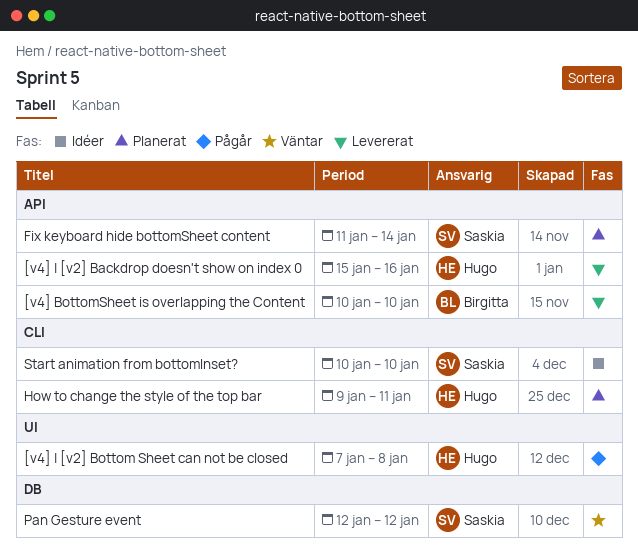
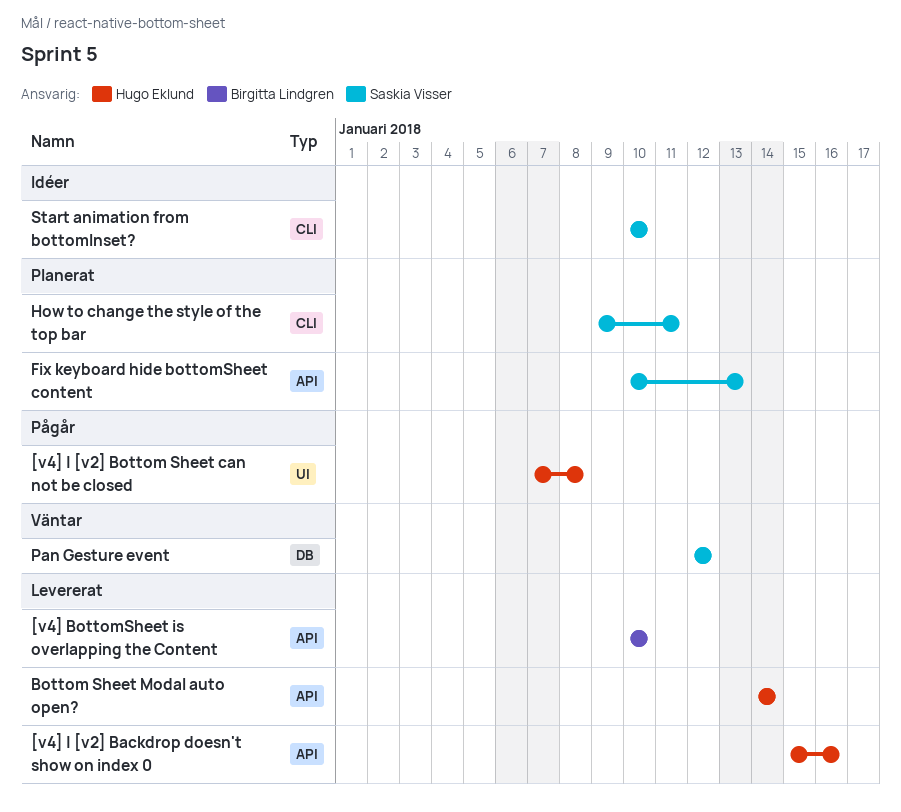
Bottom Sheet Modal auto open?: none -> present
Fix keyboard hide bottomSheet content, start: Jan 11 -> Jan 10
Fix keyboard hide bottomSheet content, due: Jan 14 -> Jan 13
How to change the style of the top bar, owner: Hugo Eklund -> Saskia Visser

